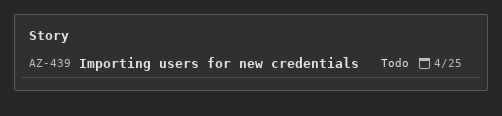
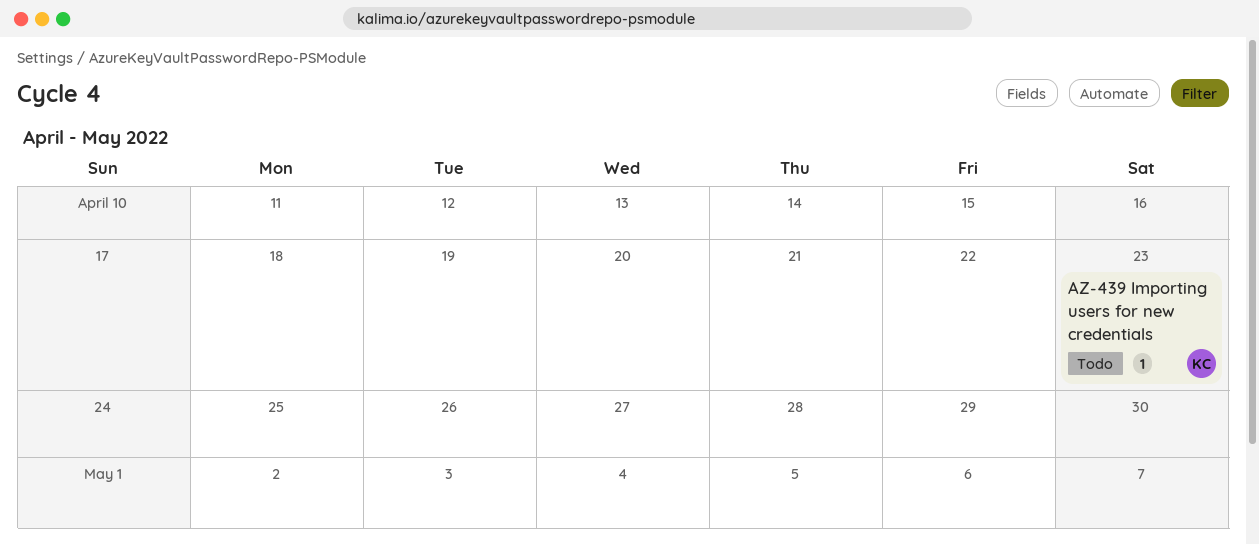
AZ-439, due: Apr 25 -> Apr 23

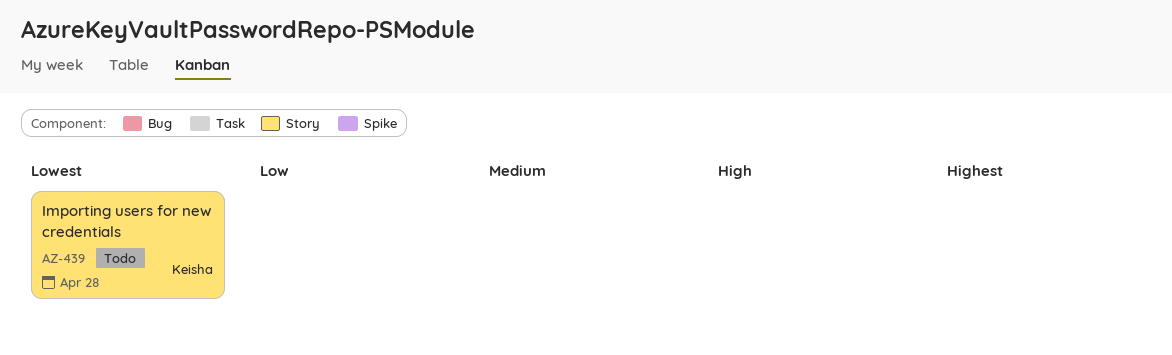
AZ-439, due: Apr 23 -> Apr 28

